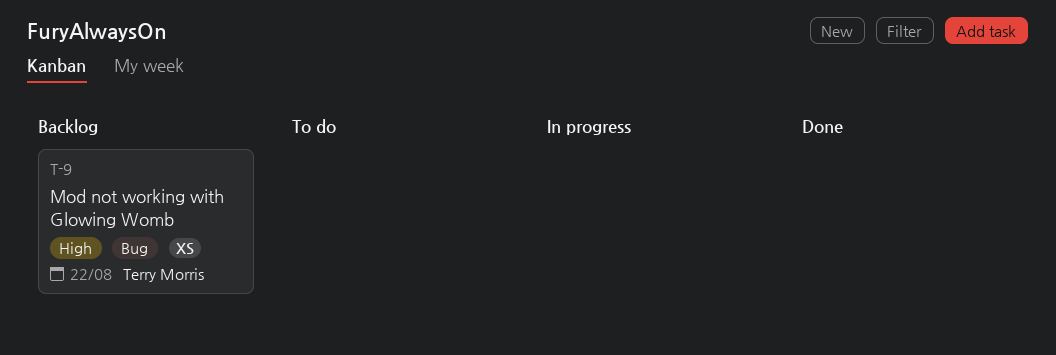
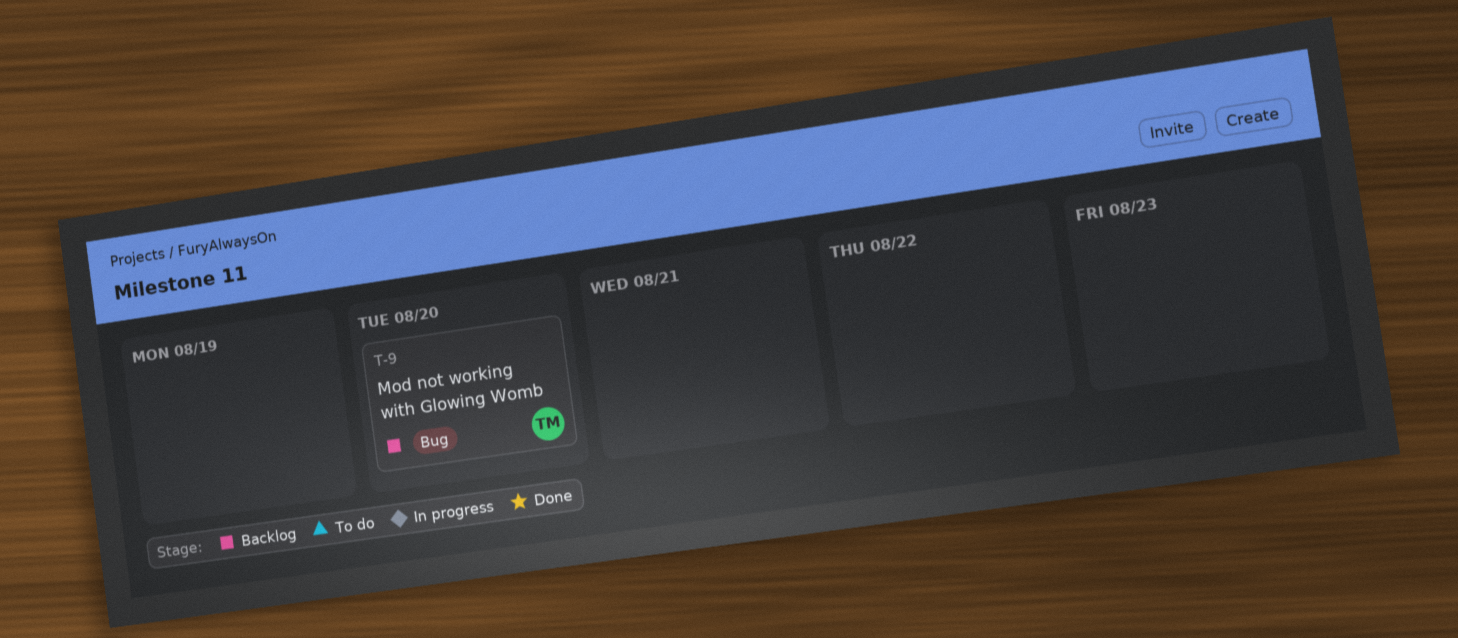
T-9, due: Aug 22 -> Aug 20

